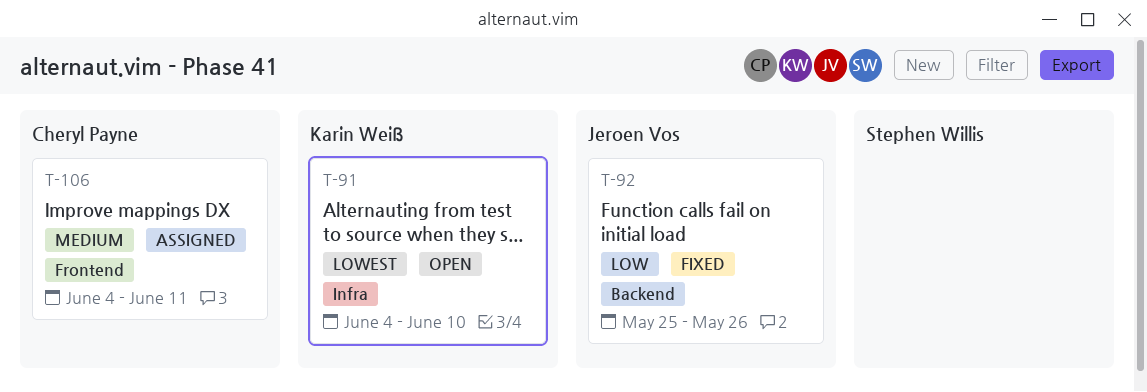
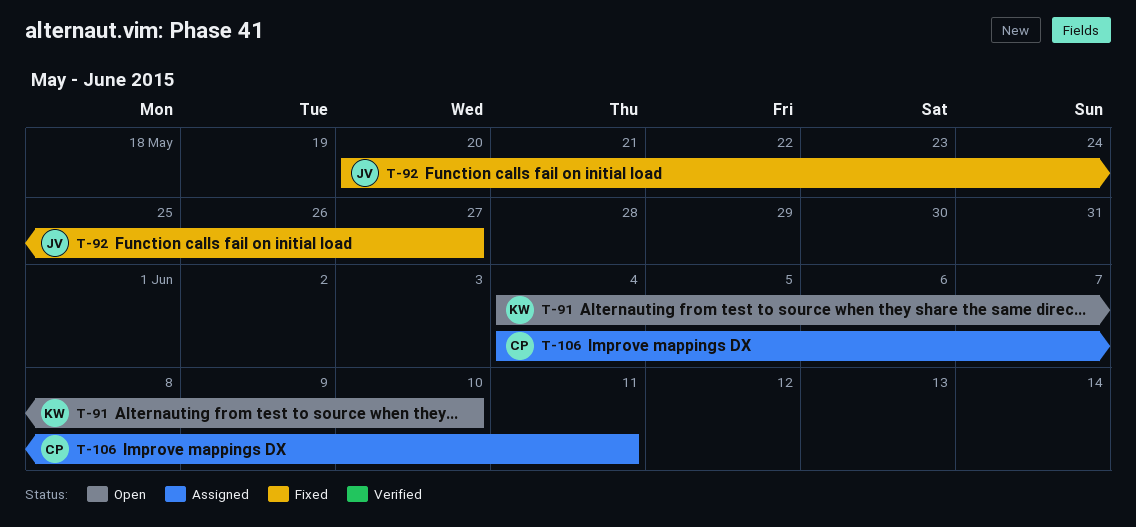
T-92, start: May 25 -> May 20
T-92, due: May 26 -> May 27

